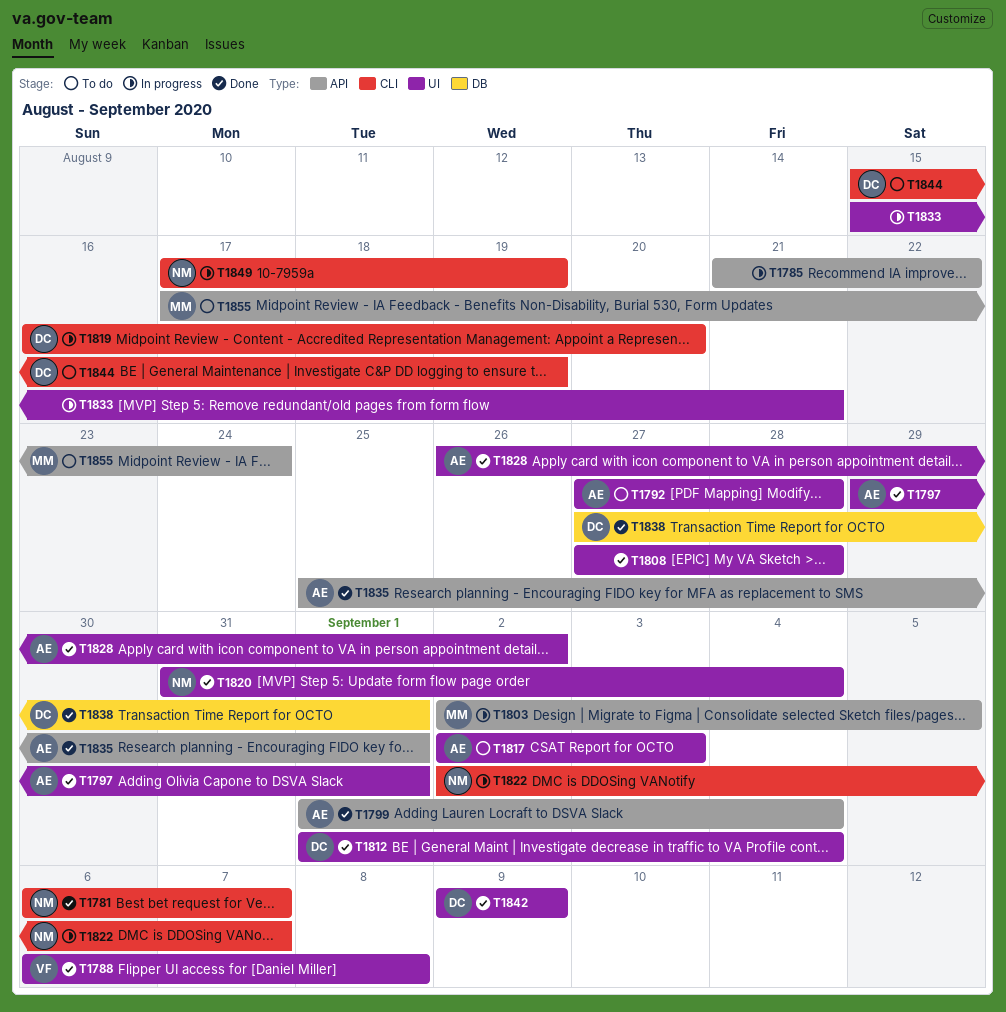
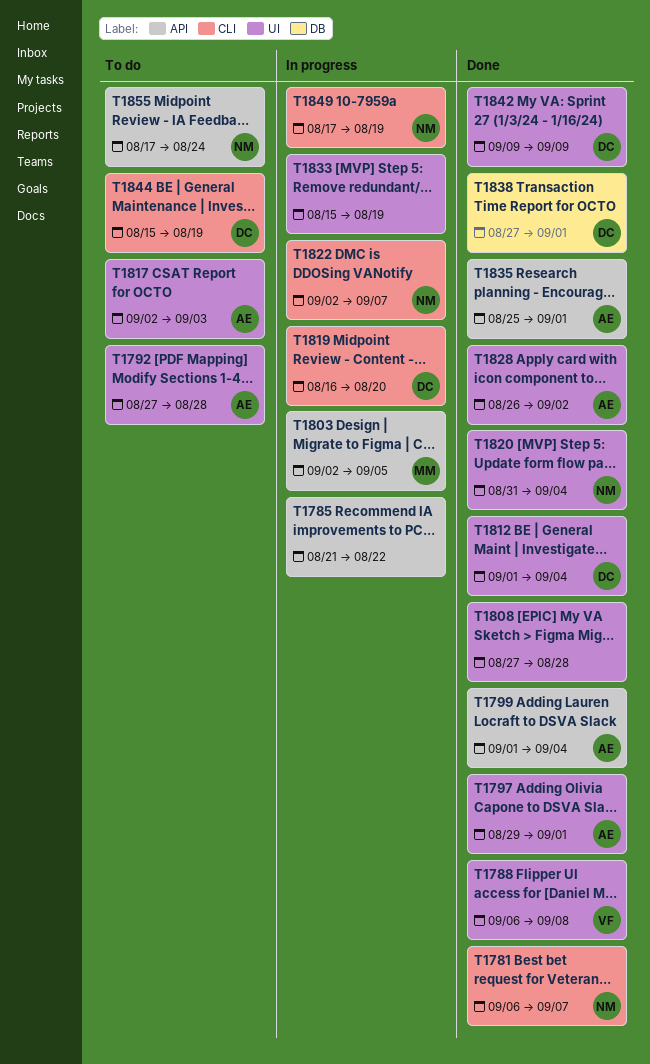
T1833, due: Aug 21 -> Aug 19
T1855, owner: MM -> NM

